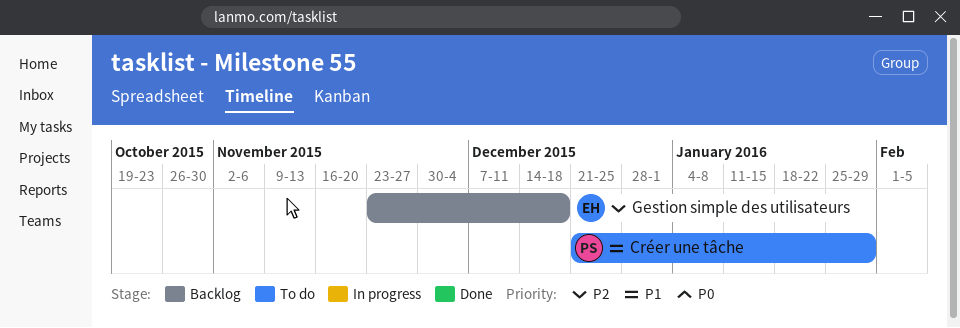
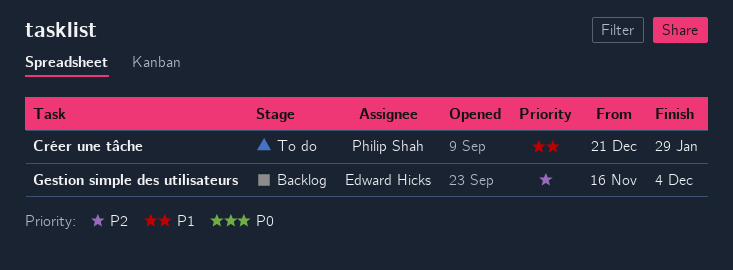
Gestion simple des utilisateurs, start: Nov 23 -> Nov 16
Gestion simple des utilisateurs, due: Dec 18 -> Dec 4

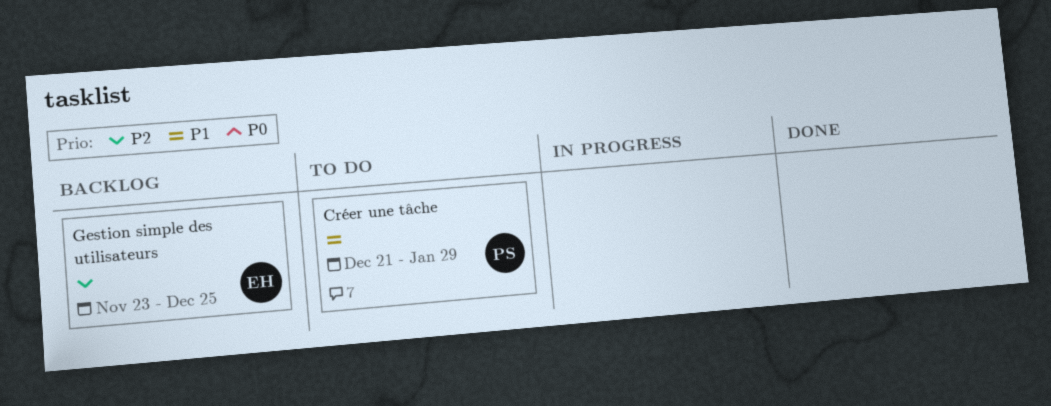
Gestion simple des utilisateurs, start: Nov 16 -> Nov 23
Gestion simple des utilisateurs, due: Dec 4 -> Dec 25

